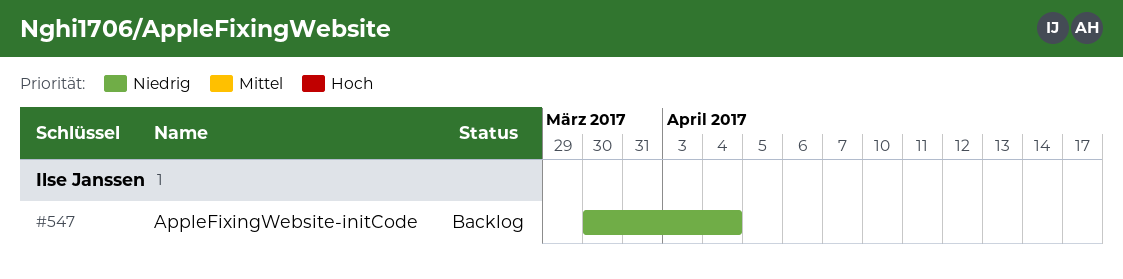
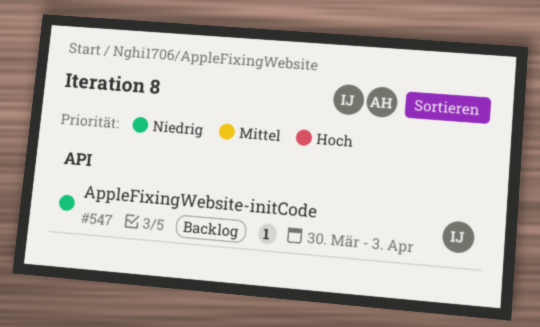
#547, due: Apr 4 -> Apr 3

